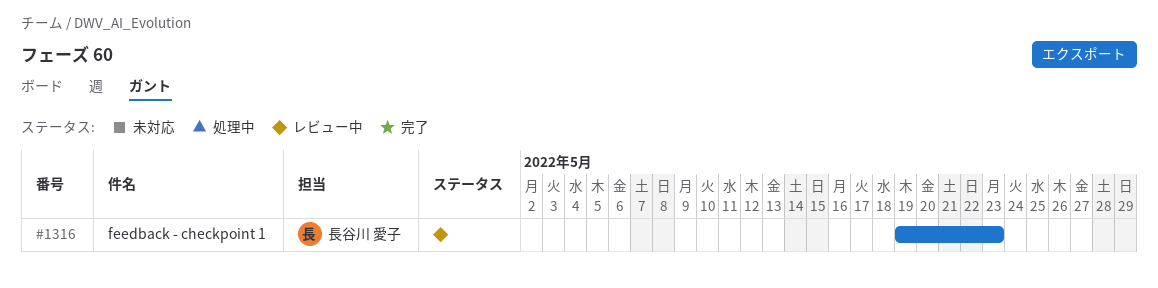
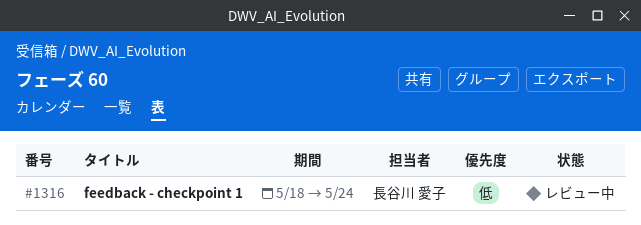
#1316, start: May 19 -> May 18
#1316, due: May 23 -> May 24

